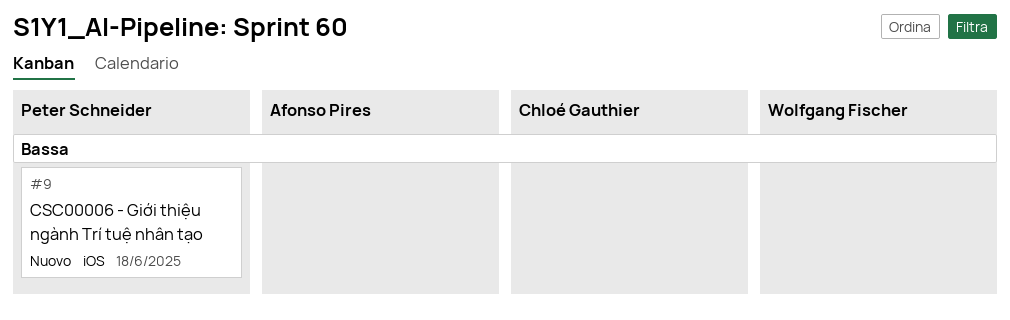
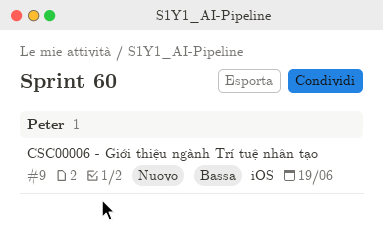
#9, due: Jun 18 -> Jun 19

